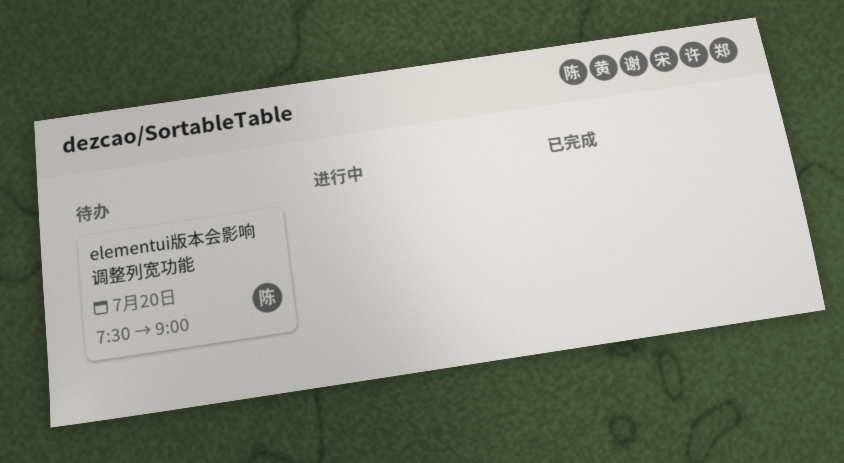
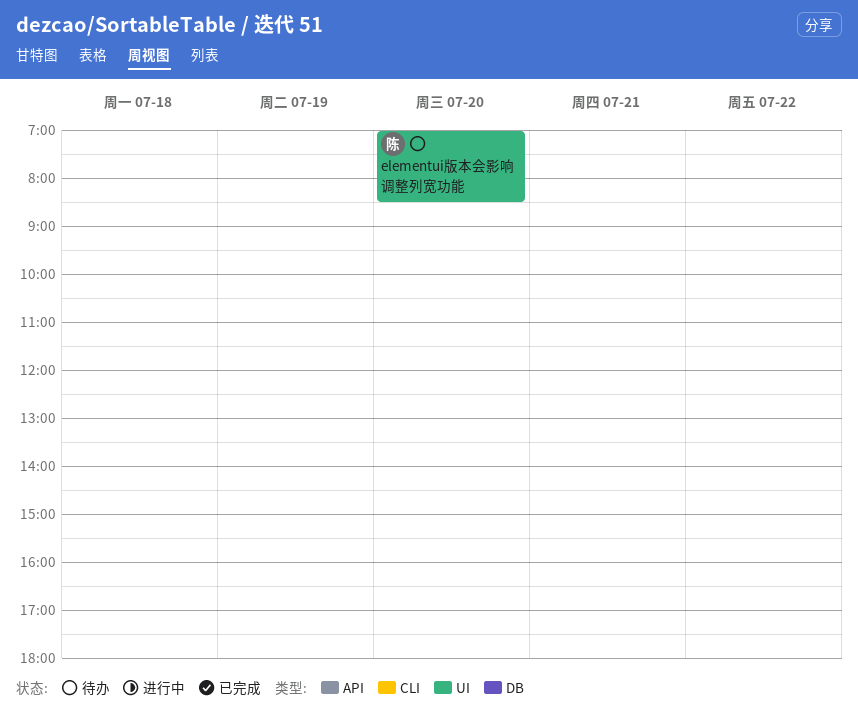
elementui版本会影响调整列宽功能, begins: 07:30 -> 07:00
elementui版本会影响调整列宽功能, ends: 09:00 -> 08:30

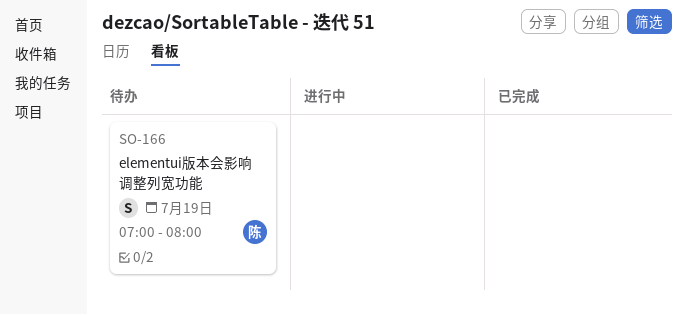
elementui版本会影响调整列宽功能, day: Jul 20 -> Jul 19
elementui版本会影响调整列宽功能, ends: 08:30 -> 08:00

